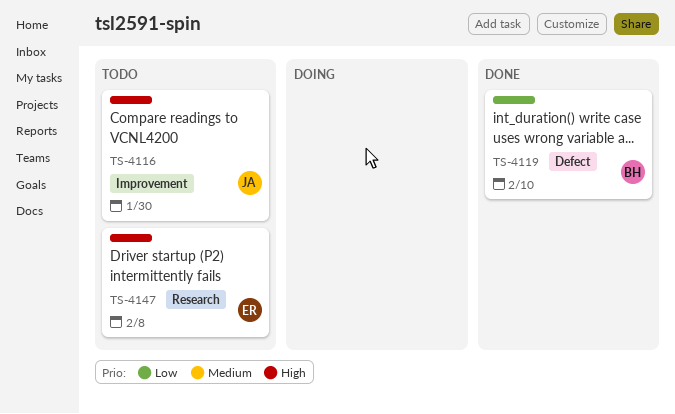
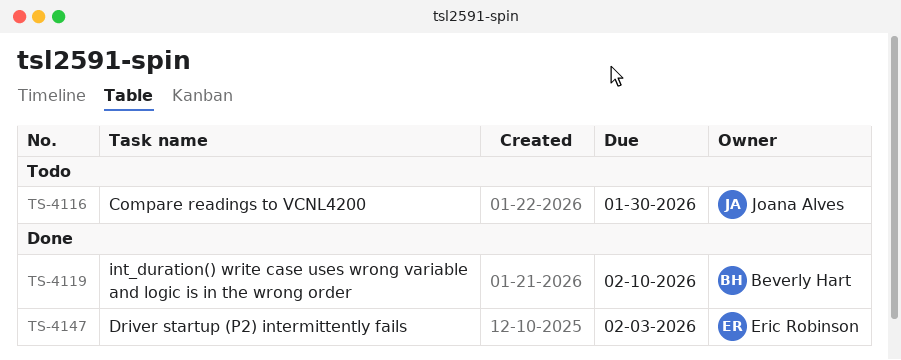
TS-4147, status: Todo -> Done
TS-4147, due: Feb 8 -> Feb 3

